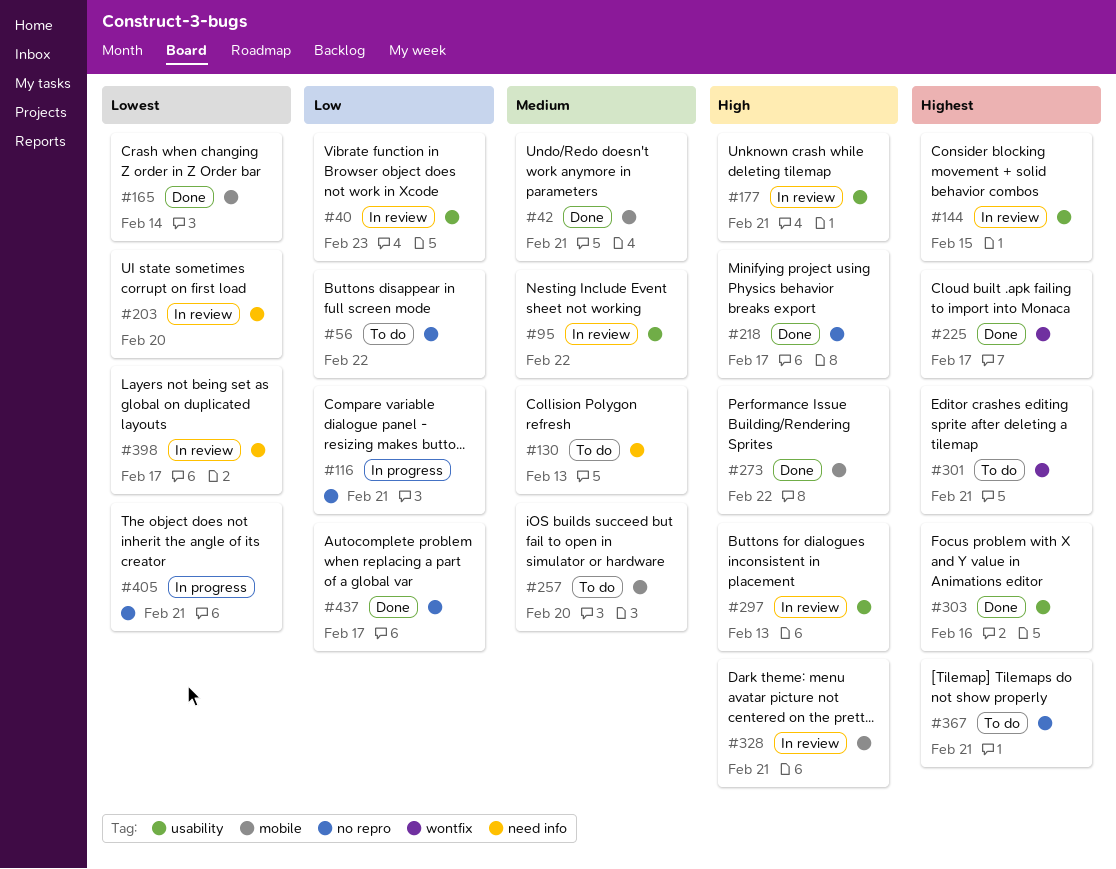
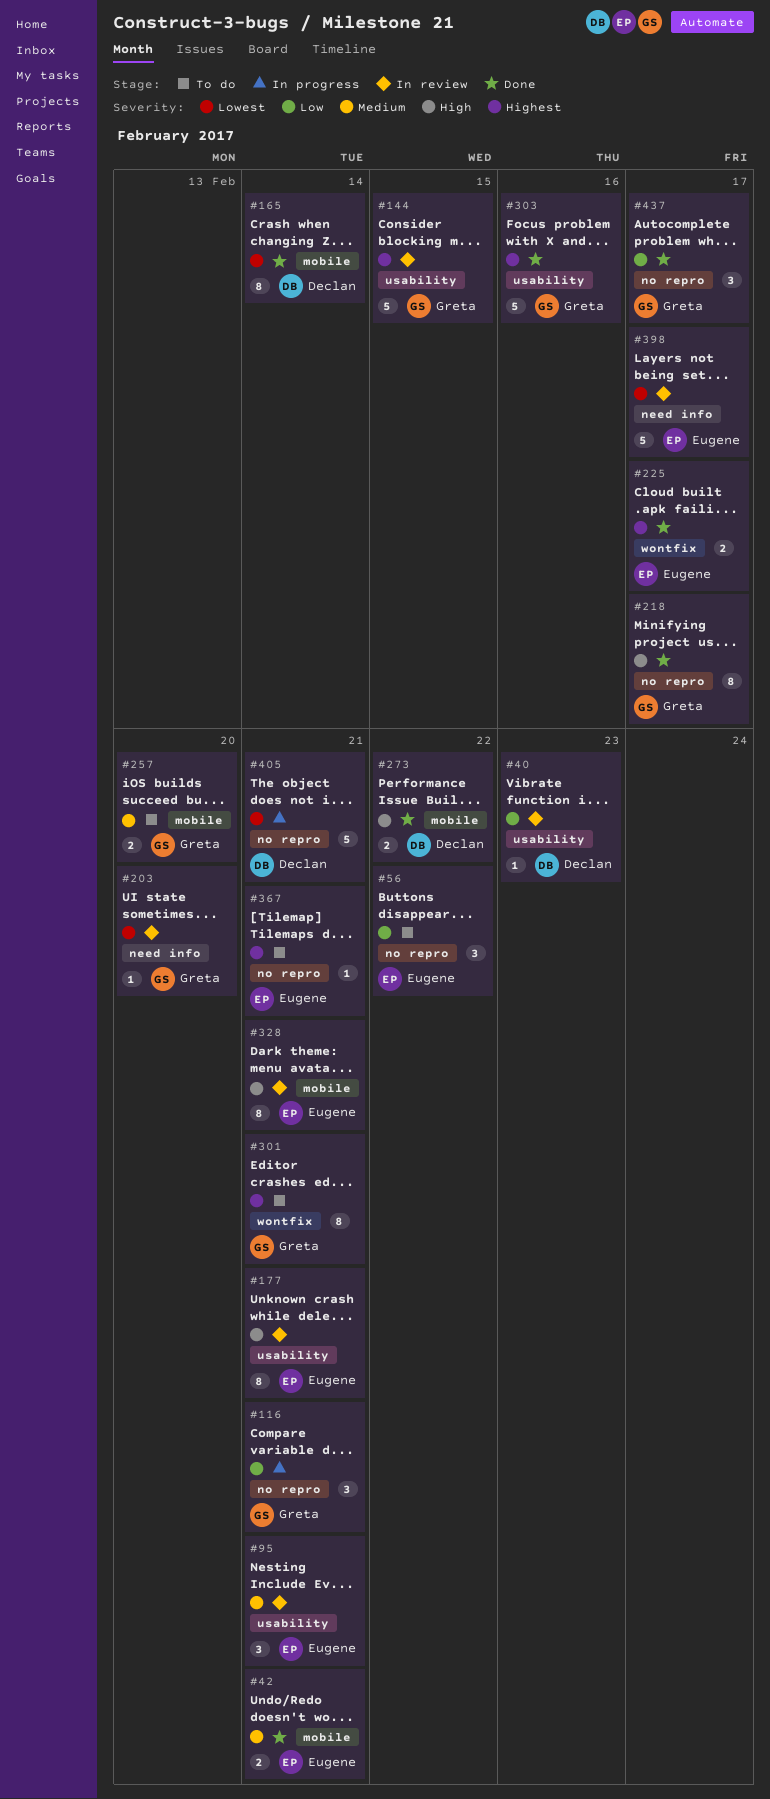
#95, due: Feb 22 -> Feb 21
#130: present -> none
#297: present -> none

